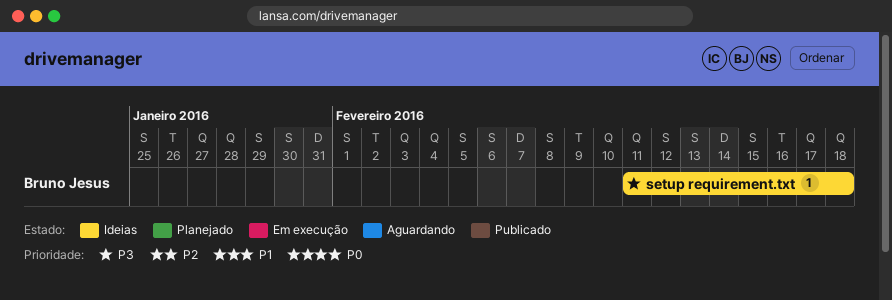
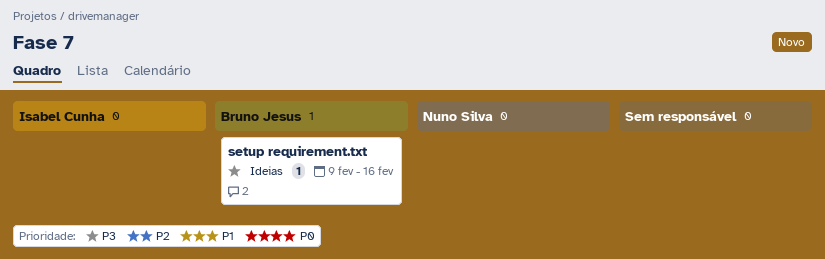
setup requirement.txt, start: Feb 11 -> Feb 9
setup requirement.txt, due: Feb 18 -> Feb 16

